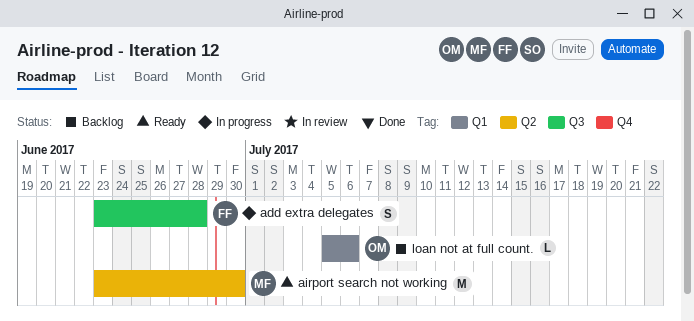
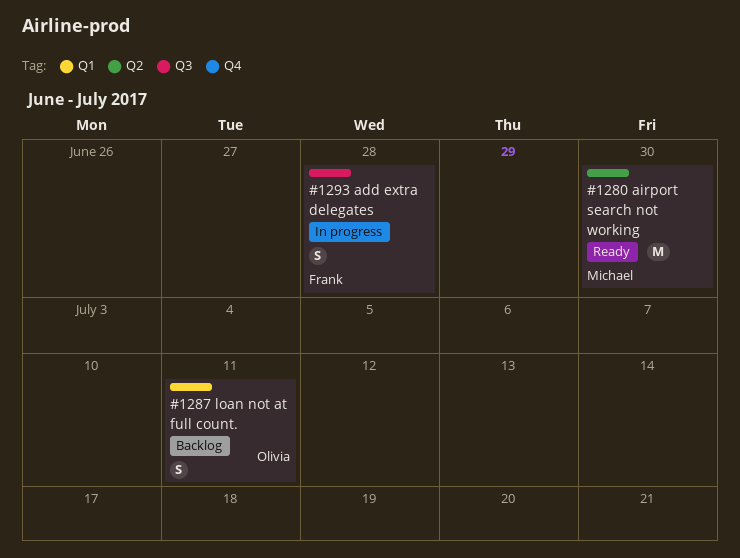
loan not at full count., estimate: L -> S
loan not at full count., due: Jul 6 -> Jul 11

